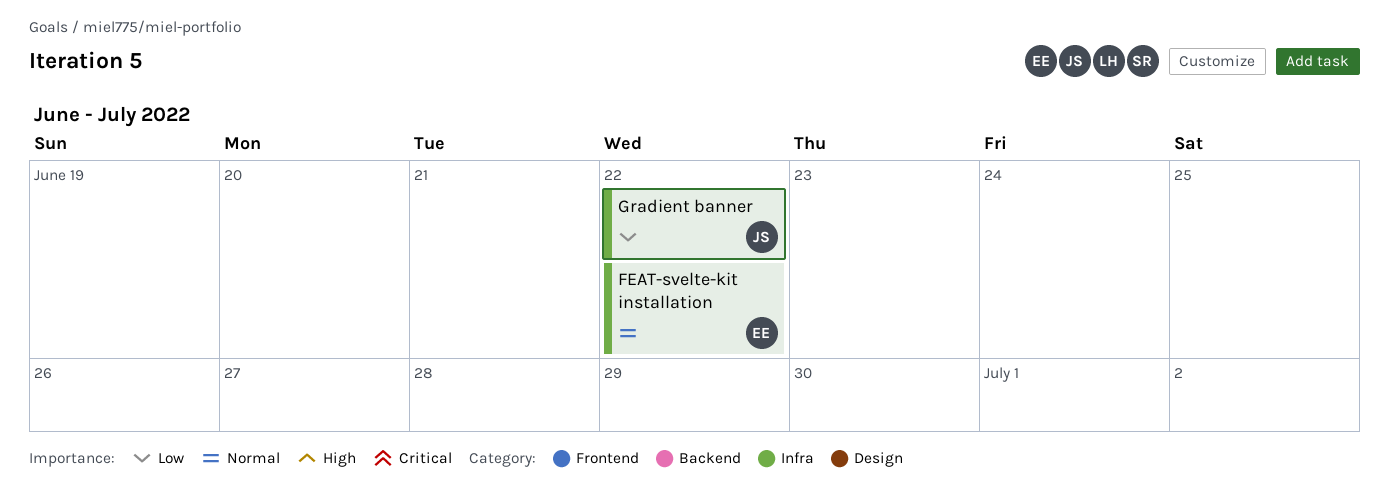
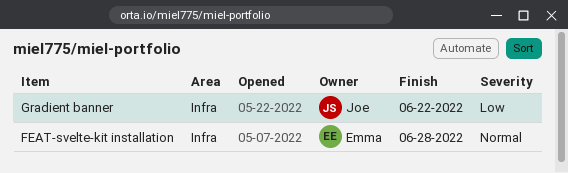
FEAT-svelte-kit installation, due: Jun 22 -> Jun 28

